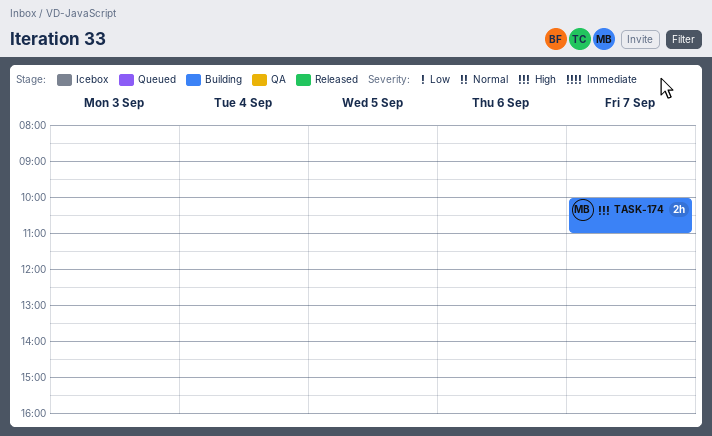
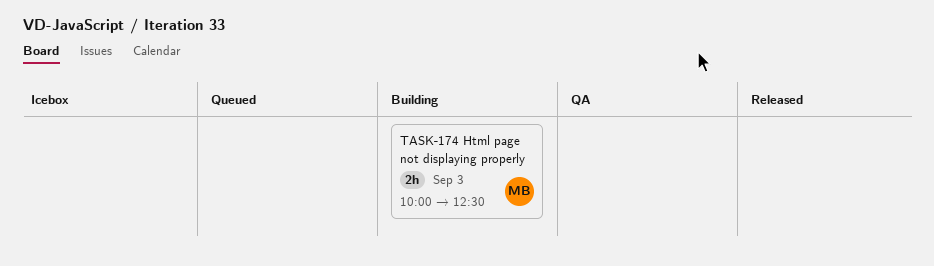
TASK-174, day: Sep 7 -> Sep 3
TASK-174, ends: 11:00 -> 12:30

